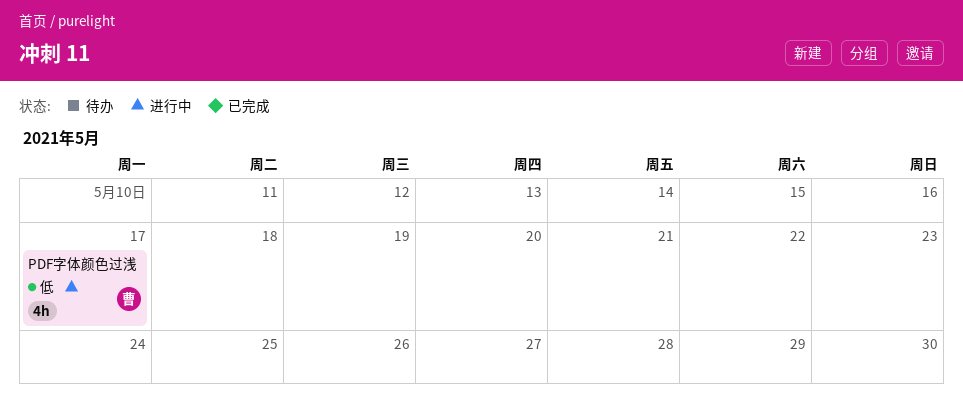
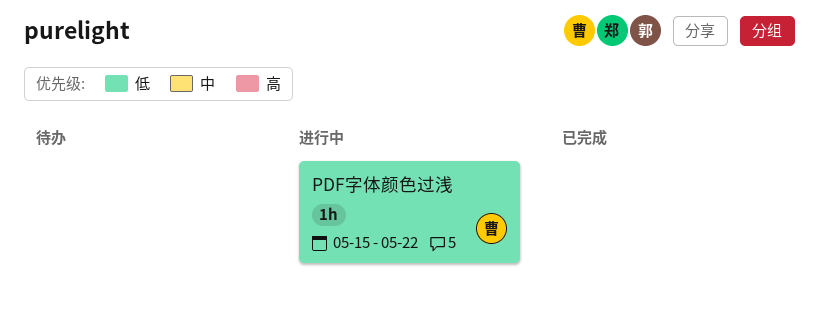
PDF字体颜色过浅, estimate: 4h -> 1h
PDF字体颜色过浅, due: May 17 -> May 22

